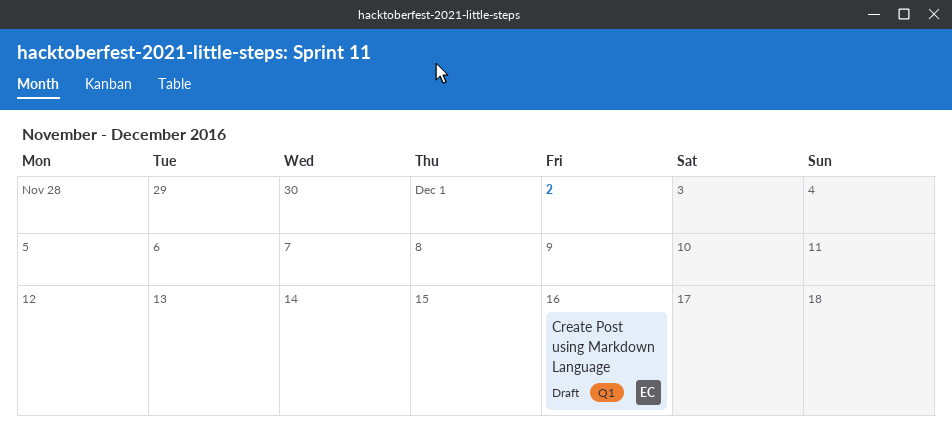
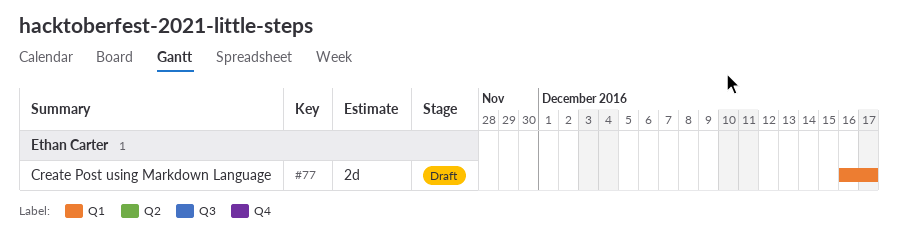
Create Post using Markdown Language, due: Dec 16 -> Dec 17

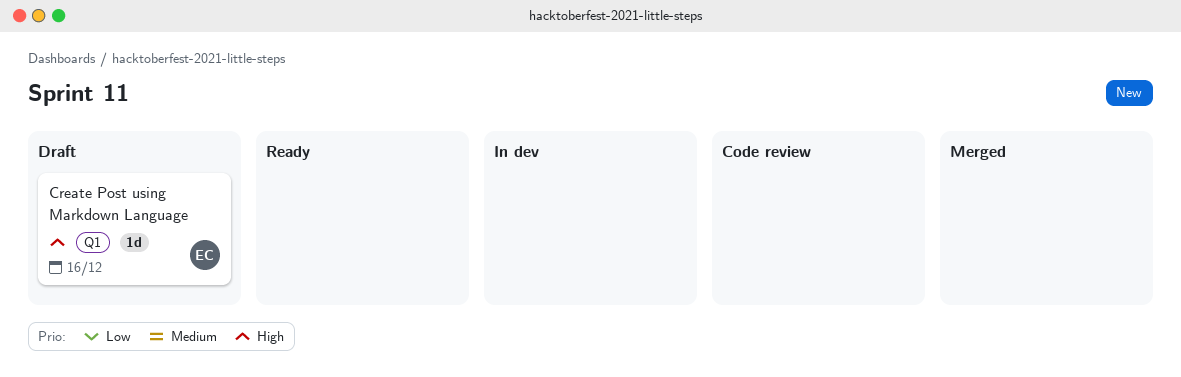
Create Post using Markdown Language, estimate: 2d -> 1d
Create Post using Markdown Language, due: Dec 17 -> Dec 16

